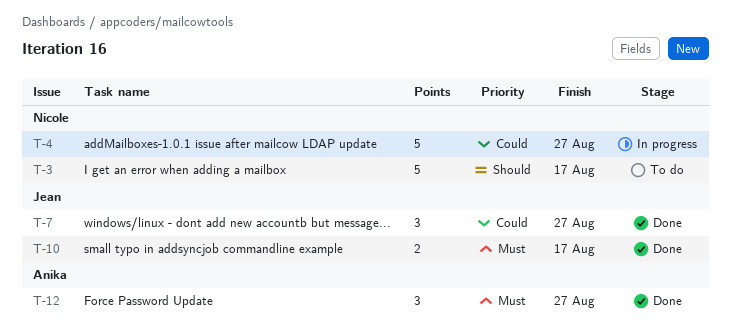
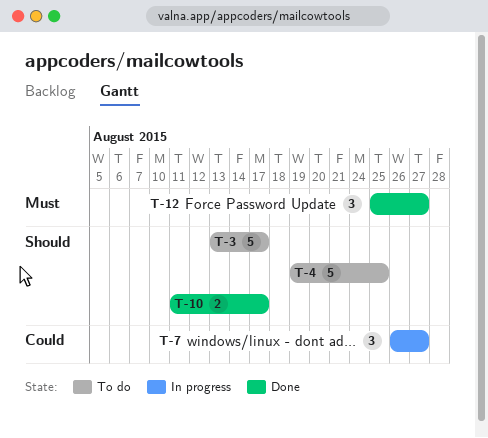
T-4, status: In progress -> To do
T-4, priority: Could -> Should
T-4, due: Aug 27 -> Aug 25
T-7, status: Done -> In progress
T-10, priority: Must -> Should

